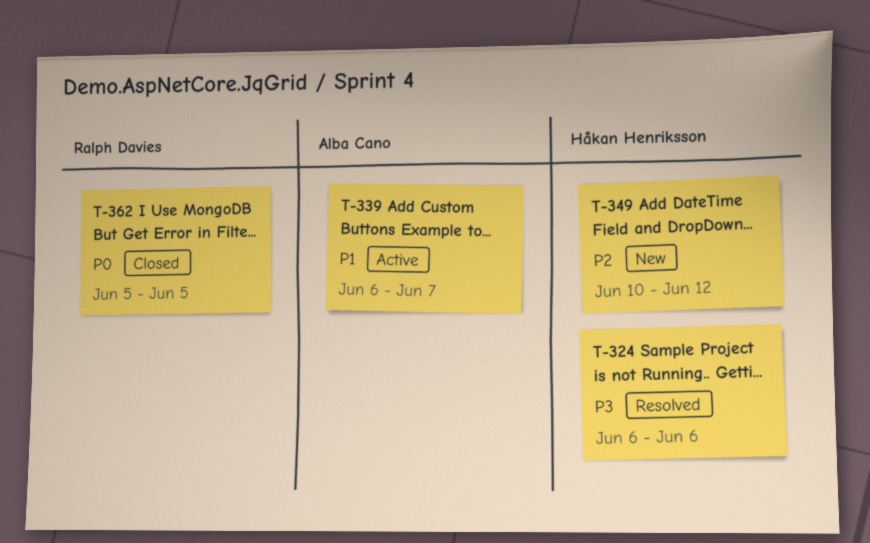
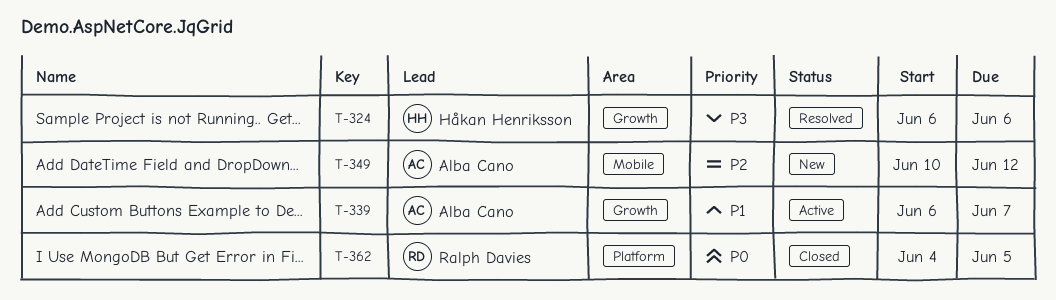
T-349, owner: Håkan Henriksson -> Alba Cano
T-362, start: Jun 5 -> Jun 4

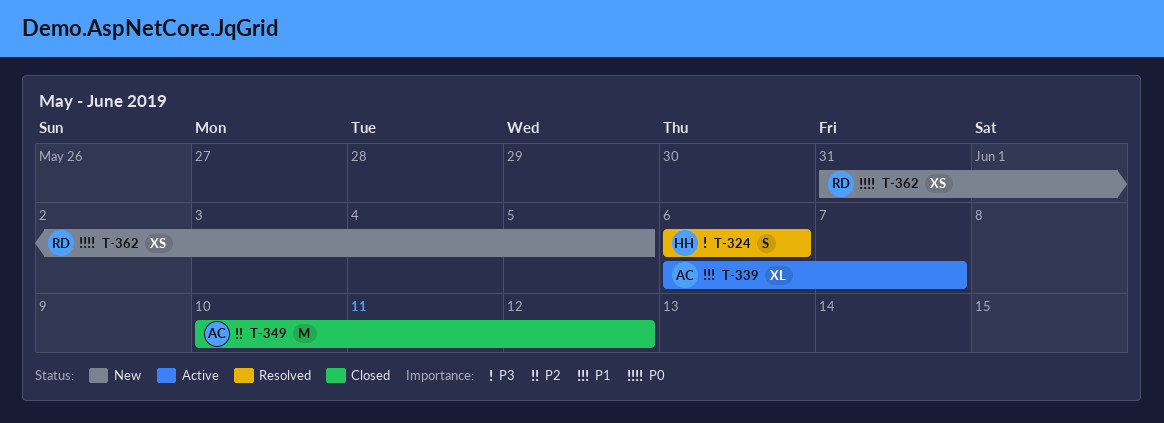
T-349, status: New -> Closed
T-362, status: Closed -> New
T-362, start: Jun 4 -> May 31

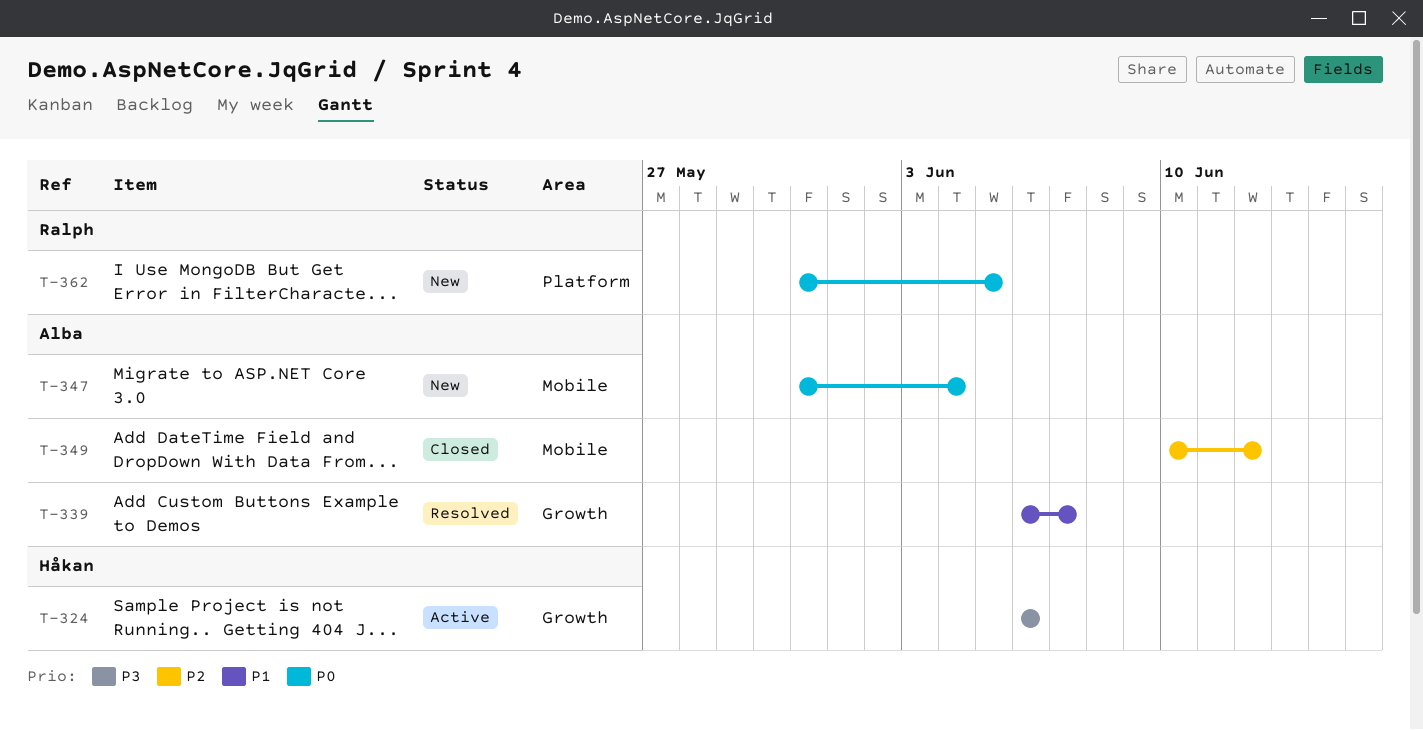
T-324, status: Resolved -> Active
T-339, status: Active -> Resolved
T-347: none -> present

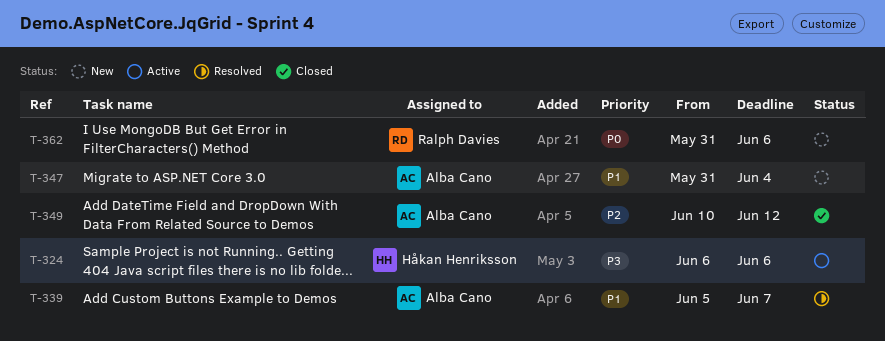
T-339, start: Jun 6 -> Jun 5
T-347, priority: P0 -> P1
T-362, due: Jun 5 -> Jun 6

